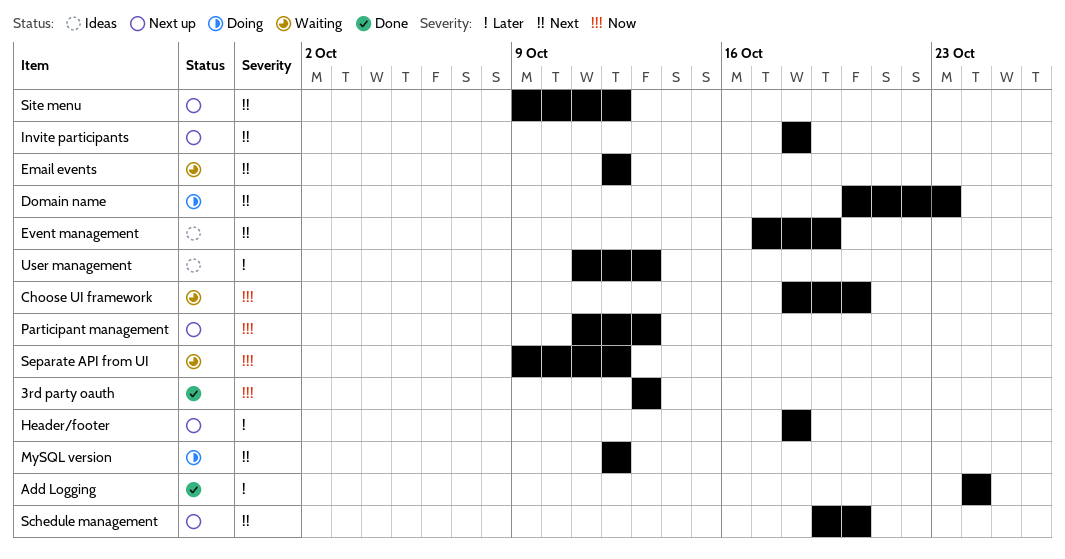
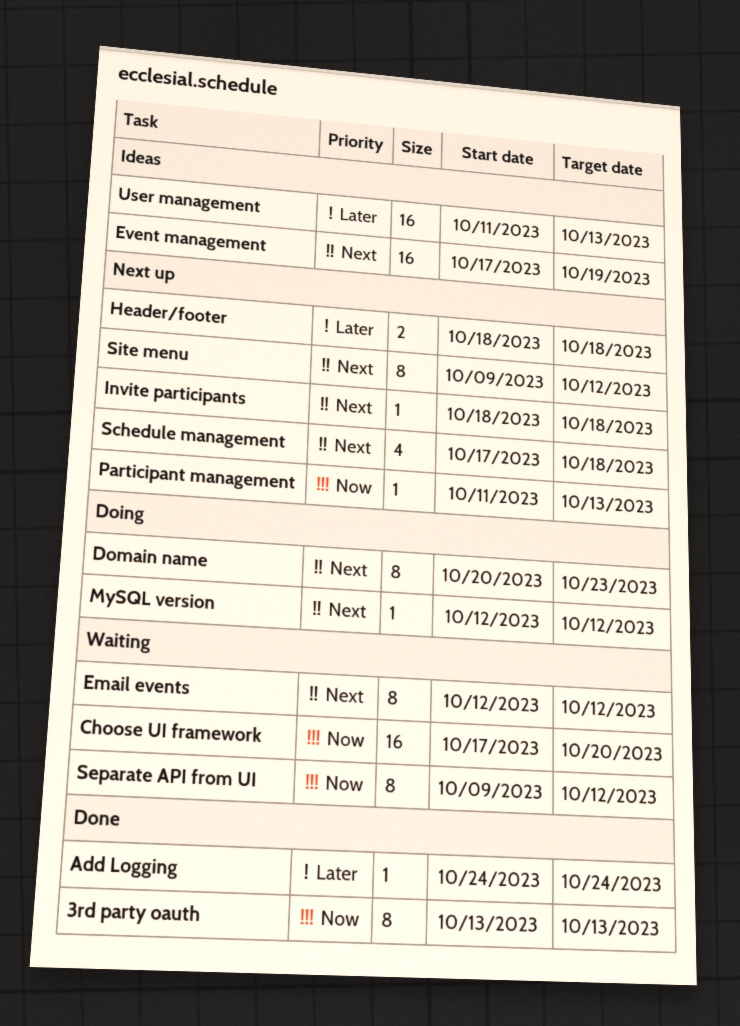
Choose UI framework, start: Oct 18 -> Oct 17
Schedule management, start: Oct 19 -> Oct 17
Schedule management, due: Oct 20 -> Oct 18

